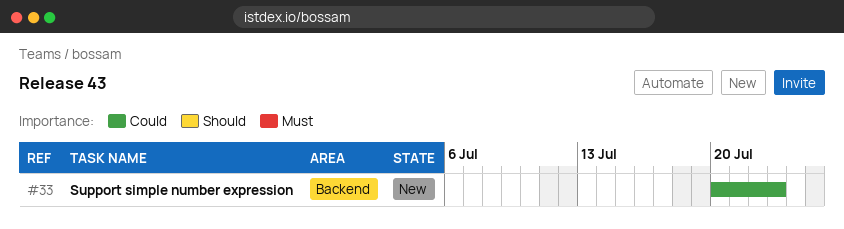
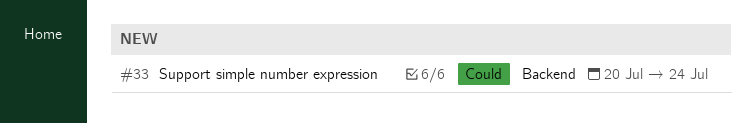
#33, due: Jul 23 -> Jul 24

